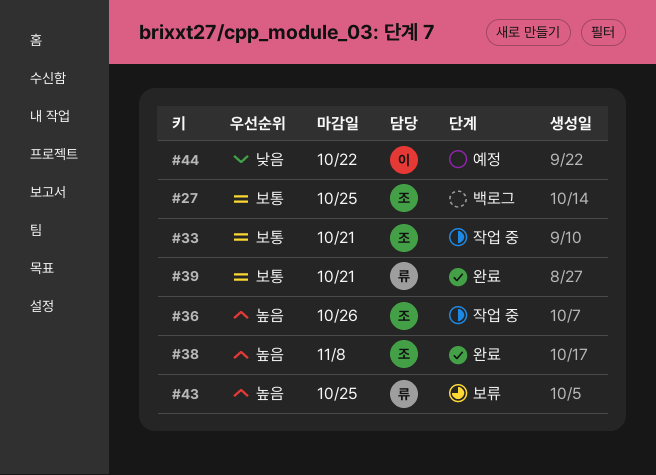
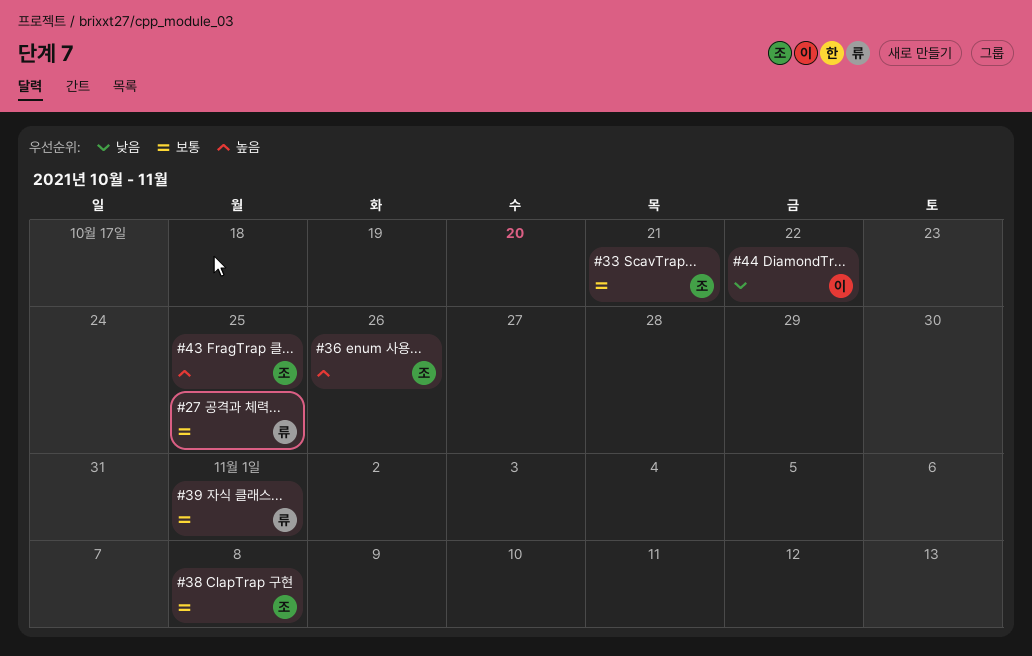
#27, owner: 조 -> 류
#38, priority: 높음 -> 보통
#39, due: Oct 21 -> Nov 1
#43, owner: 류 -> 조

